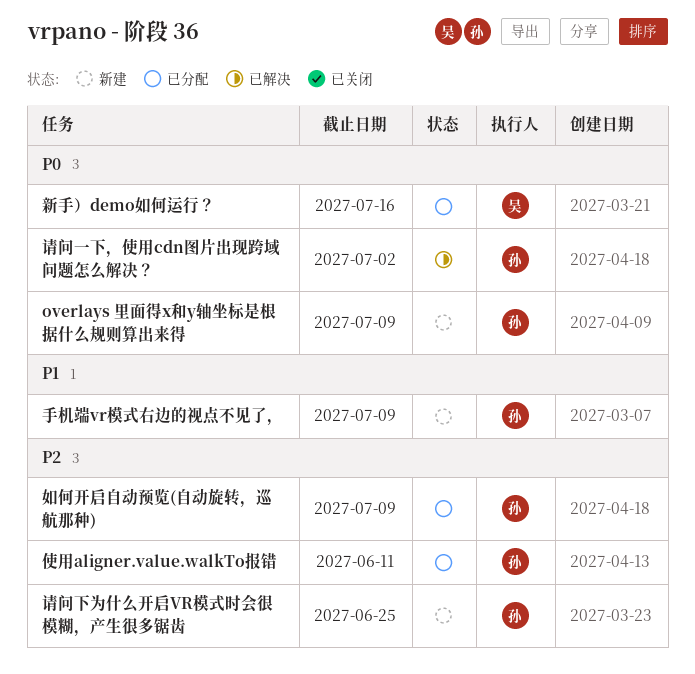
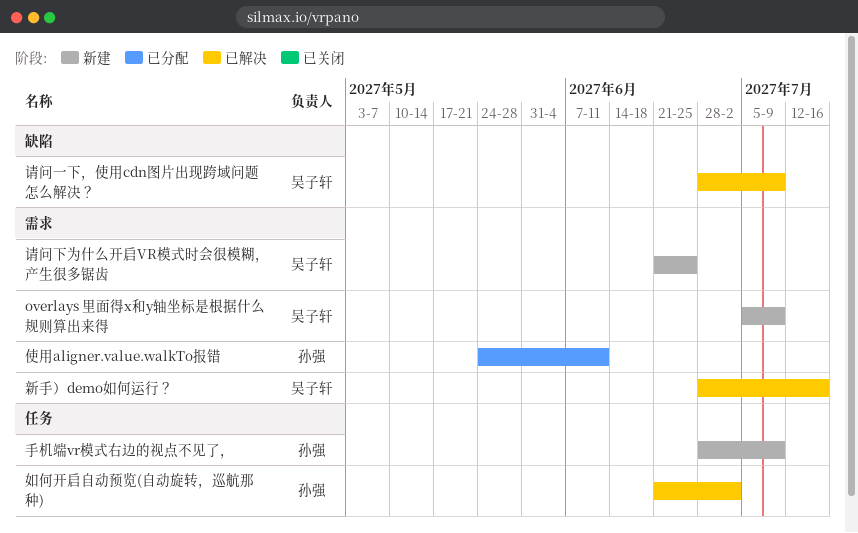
overlays 里面得x和y轴坐标是根据什么规则算出来得, owner: 孙强 -> 吴子轩
如何开启自动预览(自动旋转，巡航那种), status: 已分配 -> 已解决
如何开启自动预览(自动旋转，巡航那种), due: Jul 9 -> Jul 2
新手）demo如何运行？, status: 已分配 -> 已解决
请问一下，使用cdn图片出现跨域问题怎么解决？, owner: 孙强 -> 吴子轩
请问一下，使用cdn图片出现跨域问题怎么解决？, due: Jul 2 -> Jul 9
请问下为什么开启VR模式时会很模糊，产生很多锯齿, owner: 孙强 -> 吴子轩

